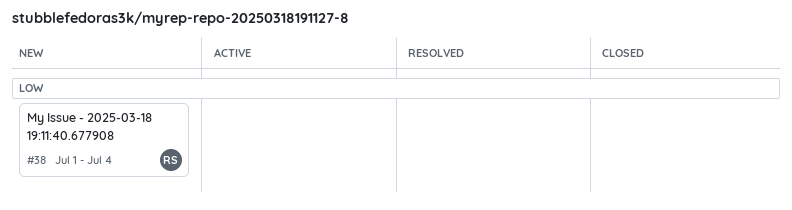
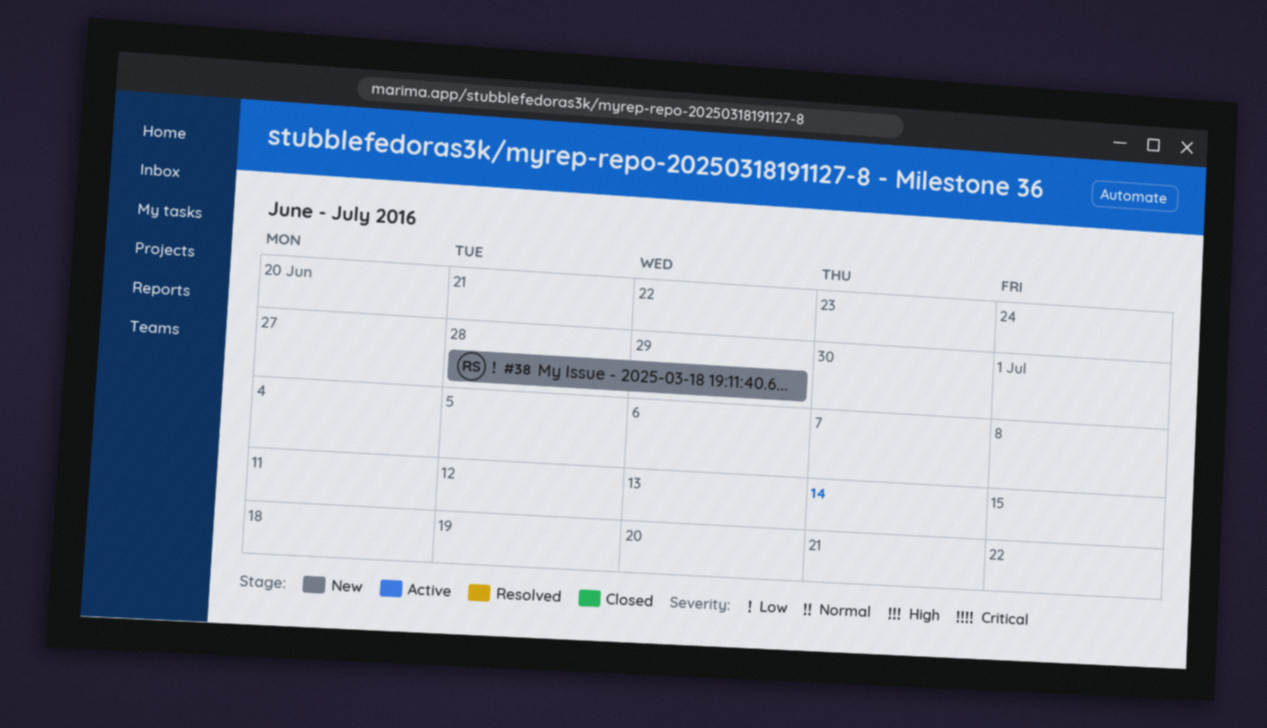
#38, start: Jul 1 -> Jun 28
#38, due: Jul 4 -> Jun 29

